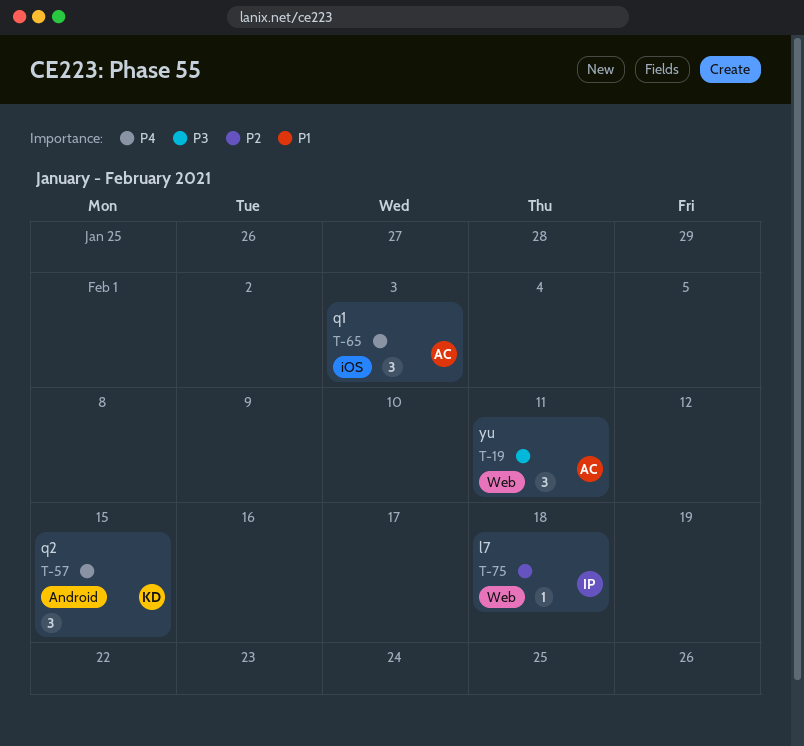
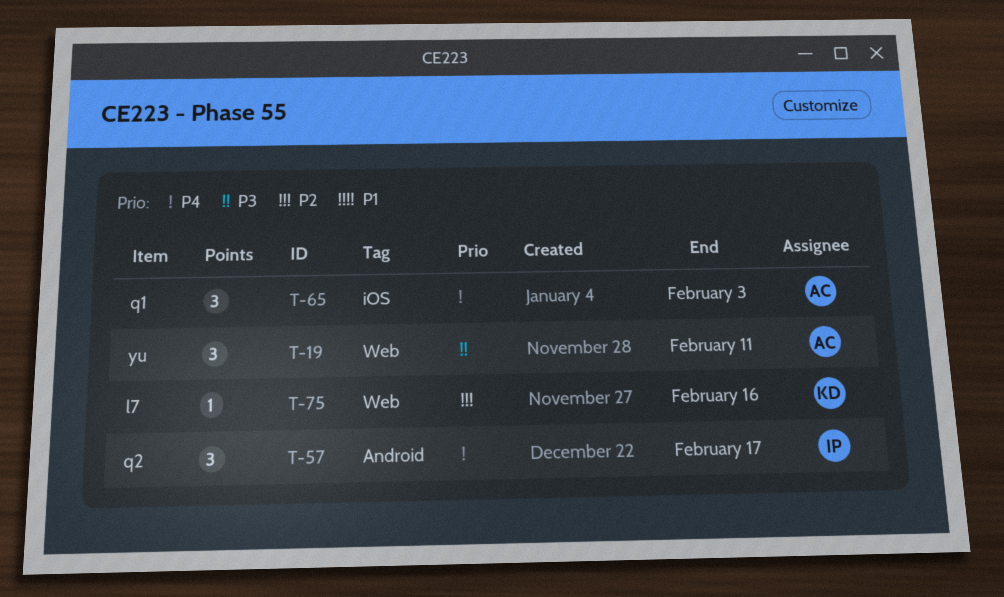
T-57, owner: KD -> IP
T-57, due: Feb 15 -> Feb 17
T-75, owner: IP -> KD
T-75, due: Feb 18 -> Feb 16

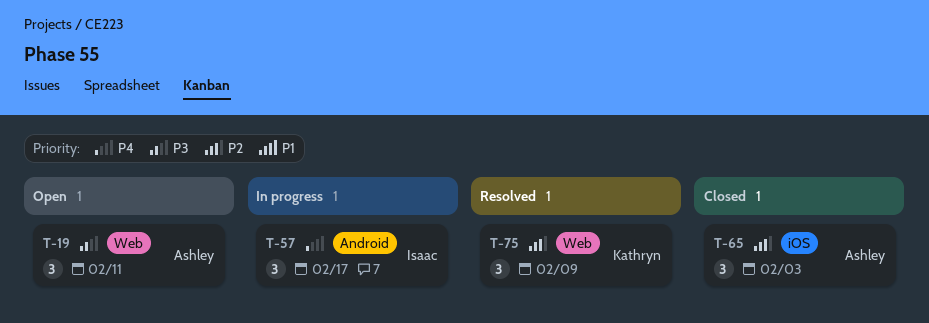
T-65, priority: P4 -> P2
T-75, estimate: 1 -> 3
T-75, due: Feb 16 -> Feb 9

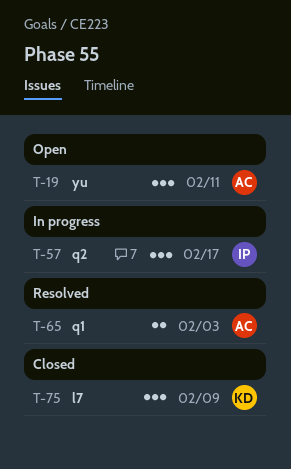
T-65, status: Closed -> Resolved
T-65, estimate: 3 -> 2
T-75, status: Resolved -> Closed

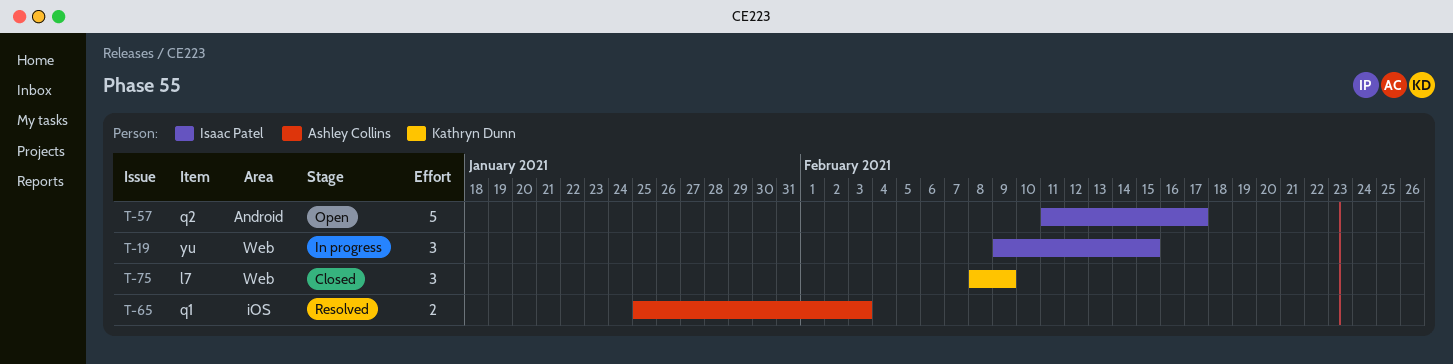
T-19, status: Open -> In progress
T-19, owner: Ashley Collins -> Isaac Patel
T-19, due: Feb 11 -> Feb 15
T-57, status: In progress -> Open
T-57, estimate: 3 -> 5

